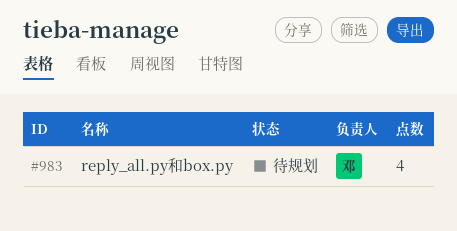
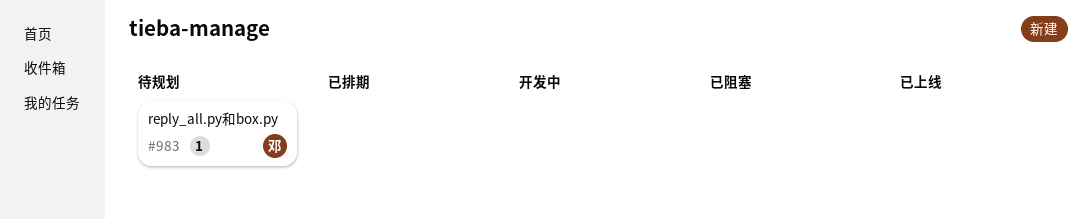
#983, estimate: 4 -> 1

